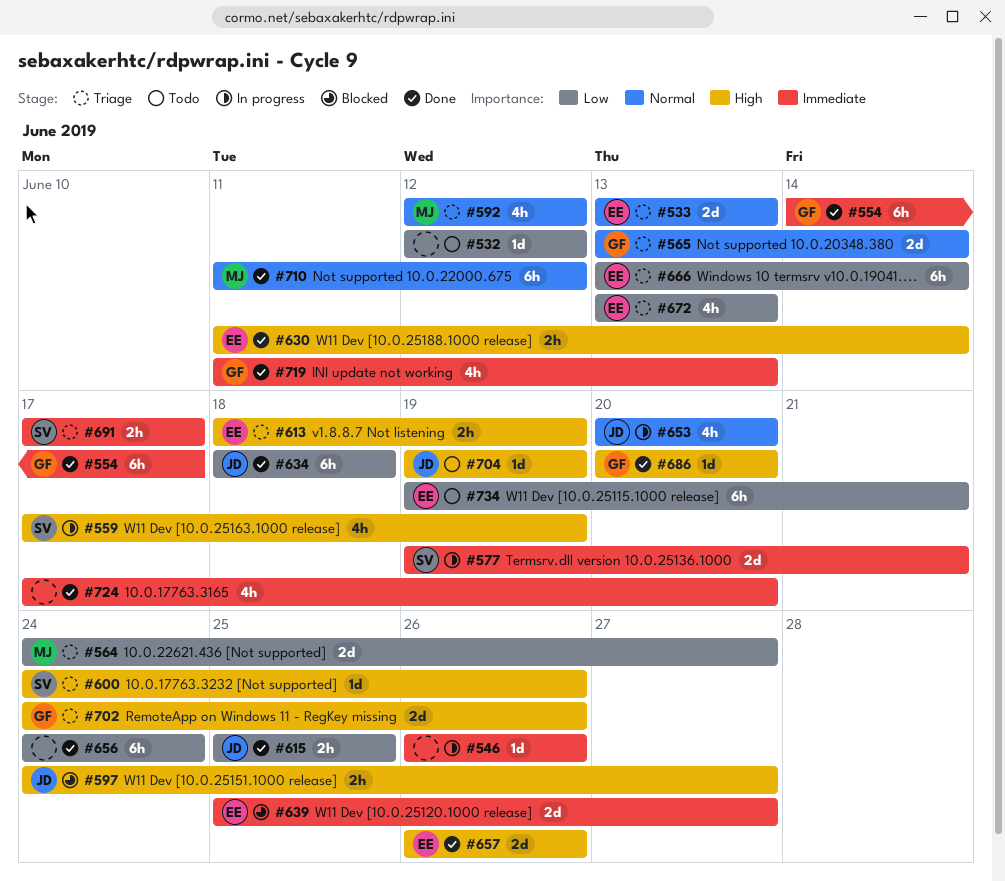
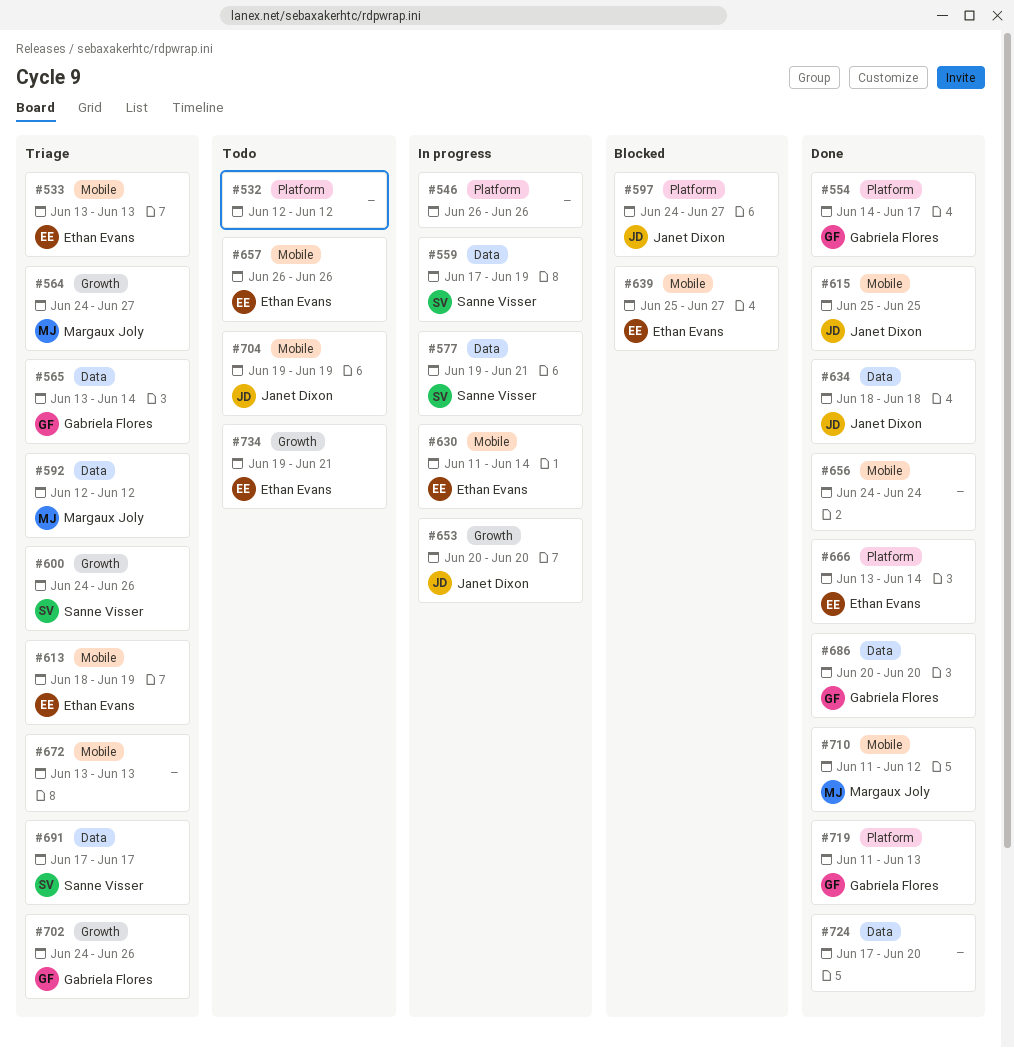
#630, status: Done -> In progress
#657, status: Done -> Todo
#666, status: Triage -> Done
#672, owner: Ethan Evans -> none

